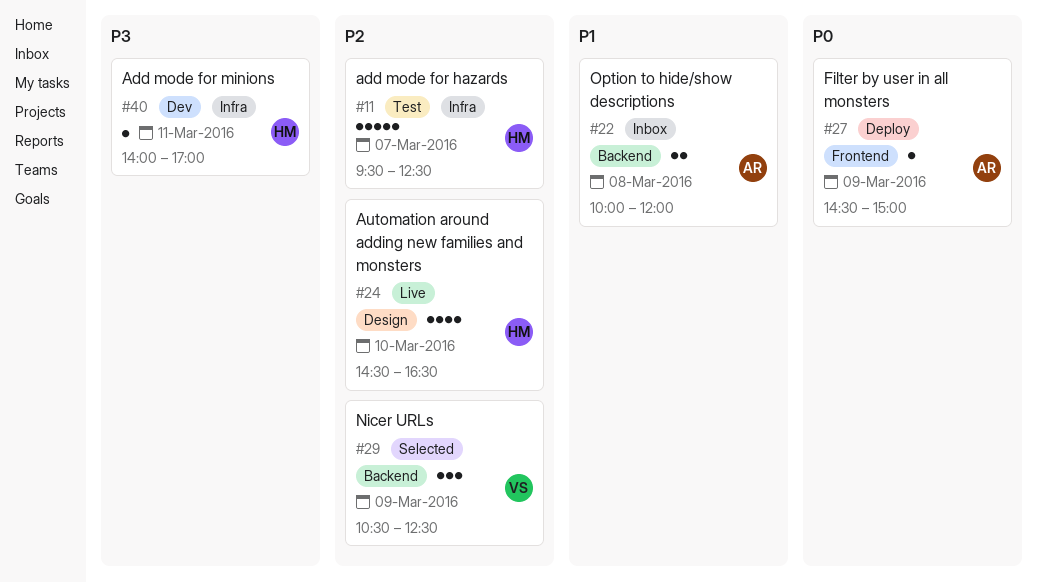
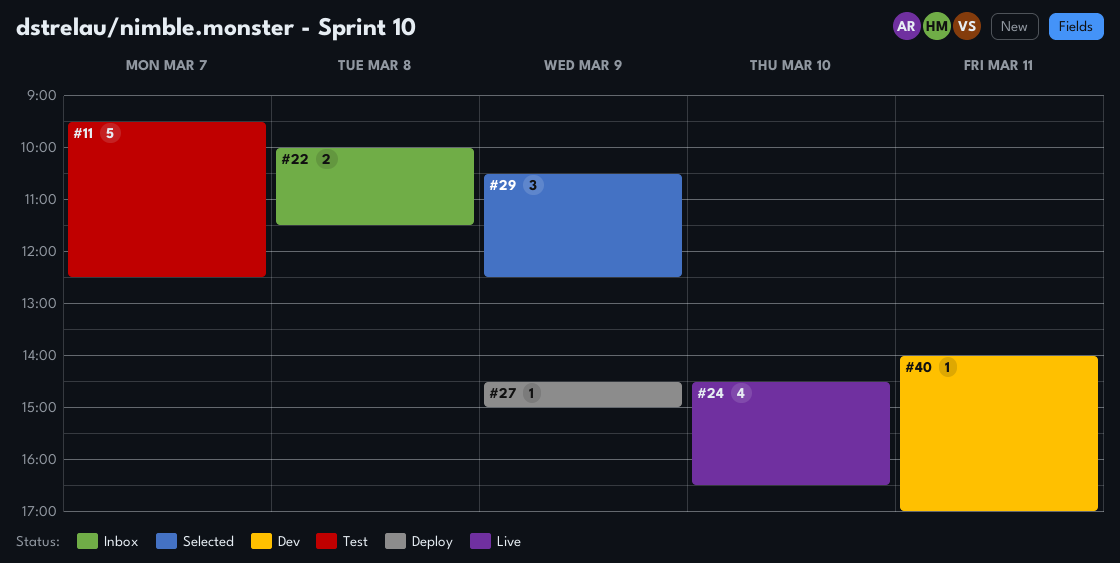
#22, ends: 12:00 -> 11:30

